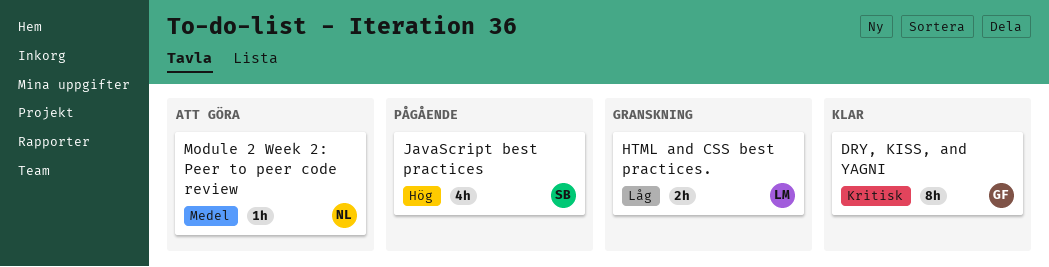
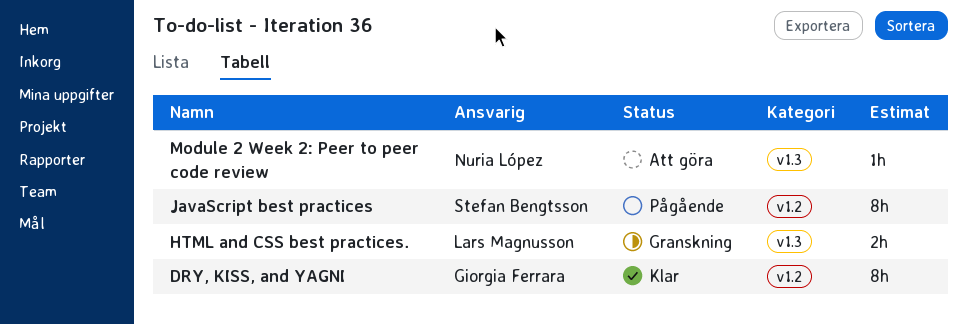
JavaScript best practices, estimate: 4h -> 8h

